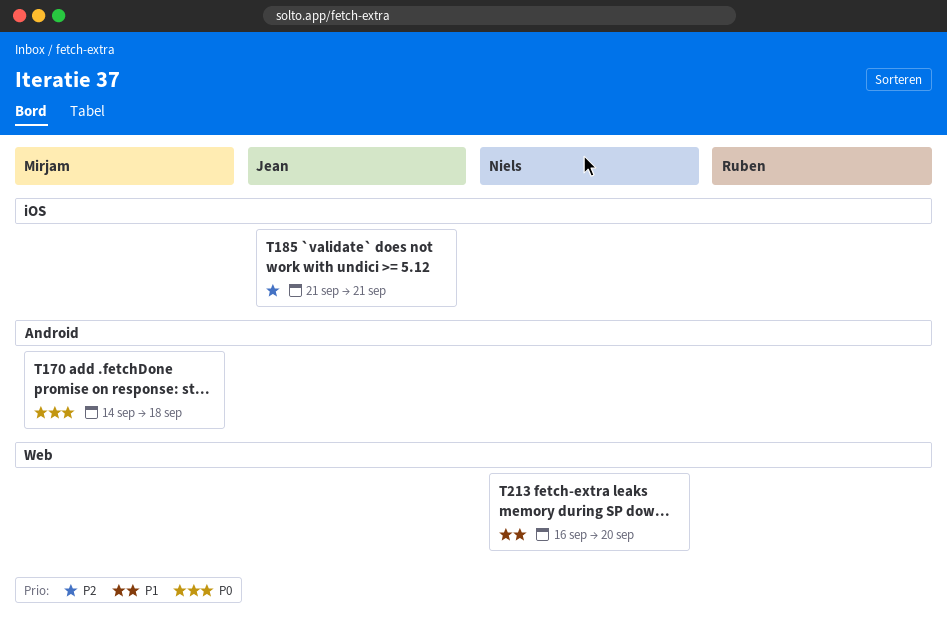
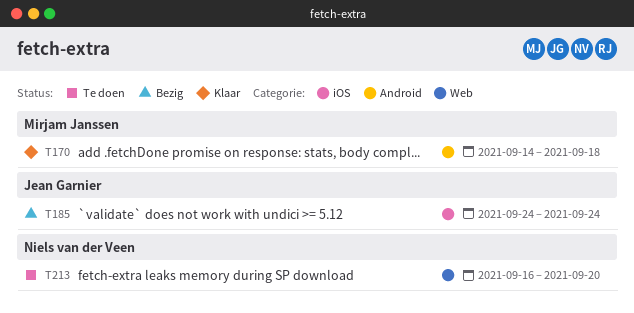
T185, start: Sep 21 -> Sep 24
T185, due: Sep 21 -> Sep 24

